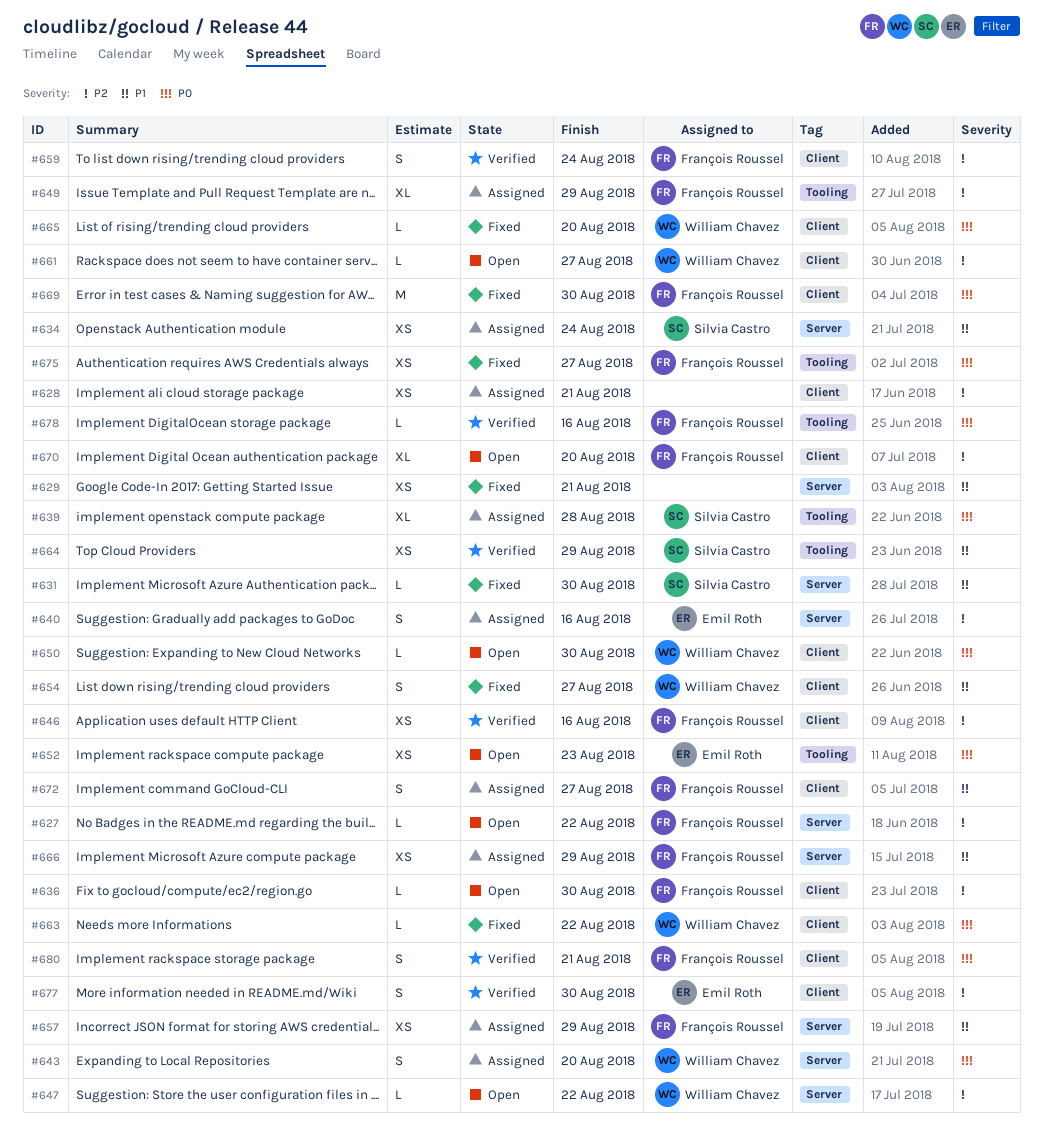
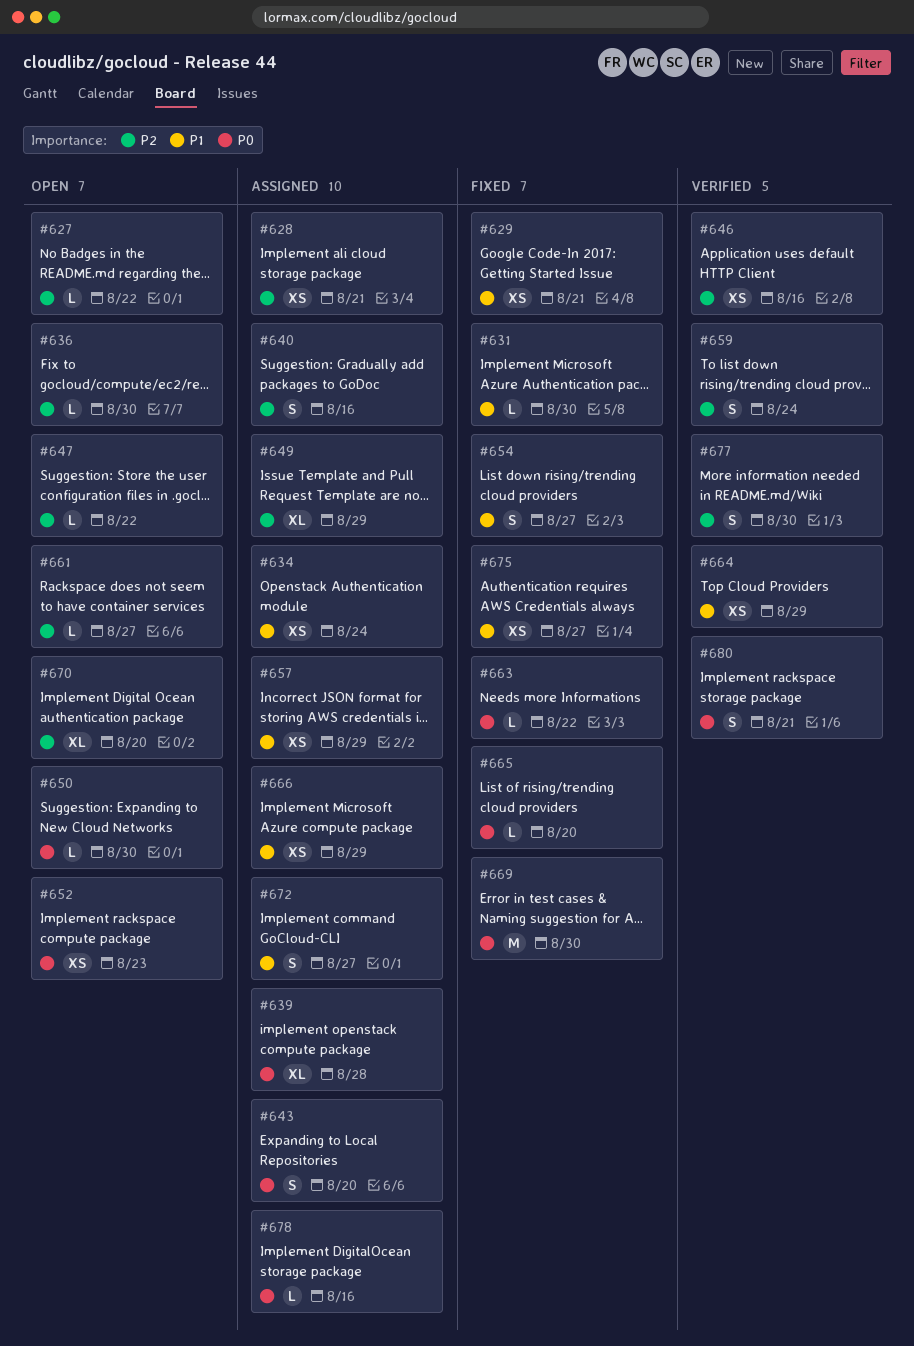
#675, priority: P0 -> P1
#678, status: Verified -> Assigned

